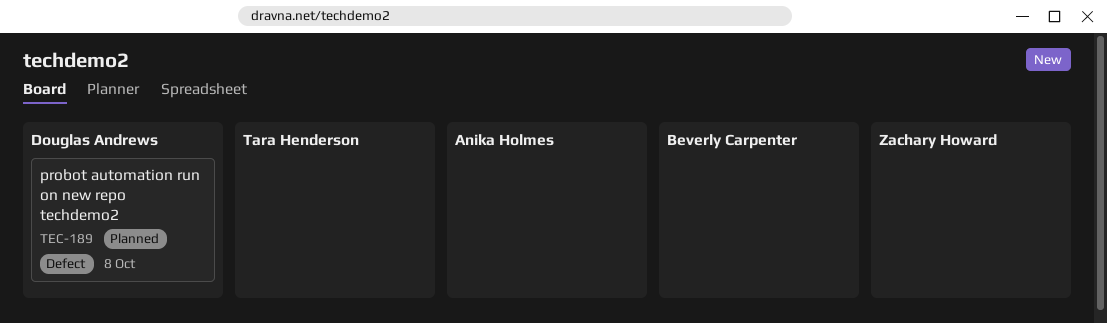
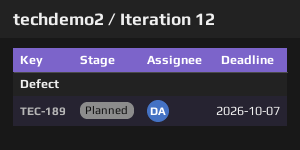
TEC-189, due: Oct 8 -> Oct 7

